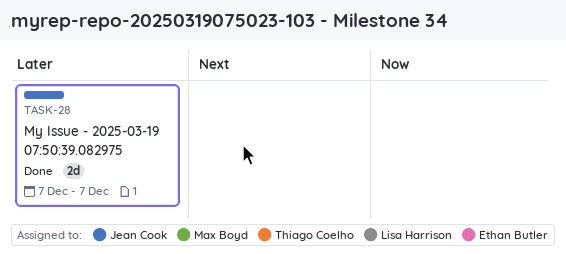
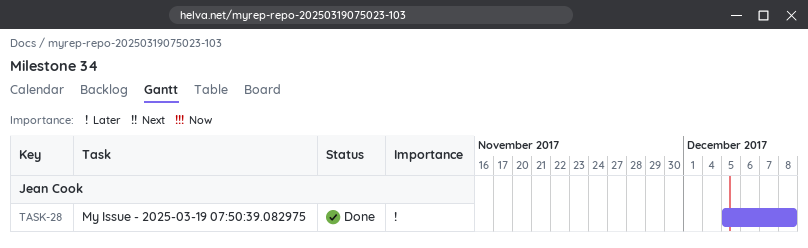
TASK-28, start: Dec 7 -> Dec 5
TASK-28, due: Dec 7 -> Dec 8

